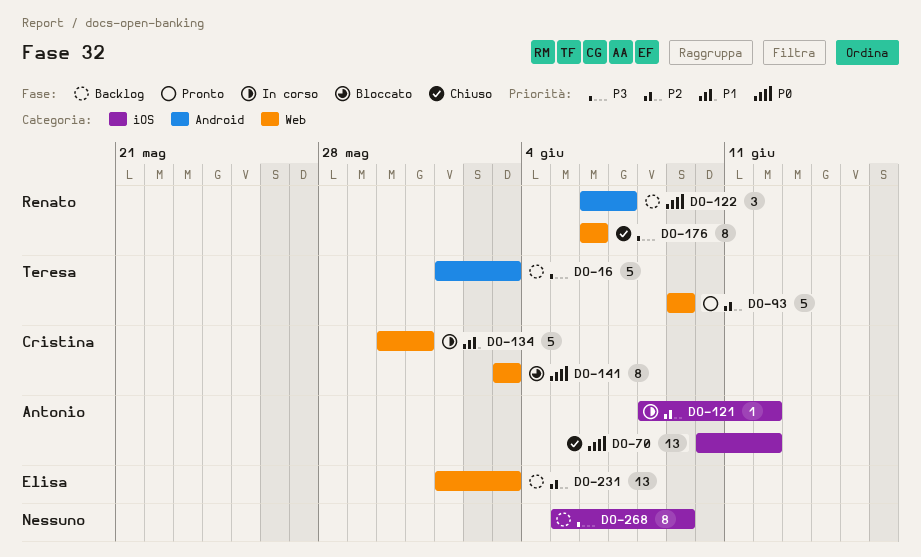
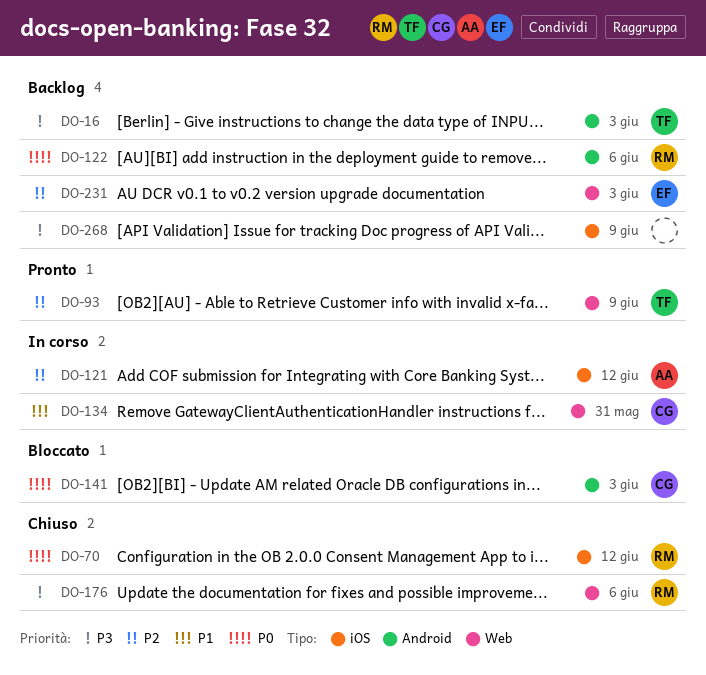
DO-70, owner: Antonio -> Renato
DO-122, due: Jun 7 -> Jun 6
DO-141, label: Web -> Android

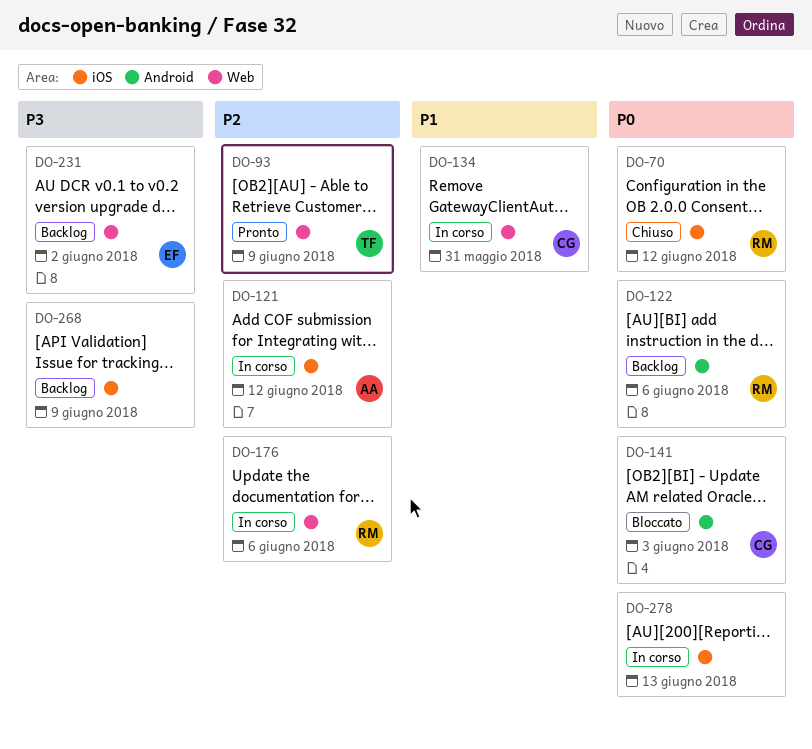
DO-16: present -> none
DO-176, status: Chiuso -> In corso
DO-176, priority: P3 -> P2
DO-231, priority: P2 -> P3
DO-231, due: Jun 3 -> Jun 2
DO-278: none -> present

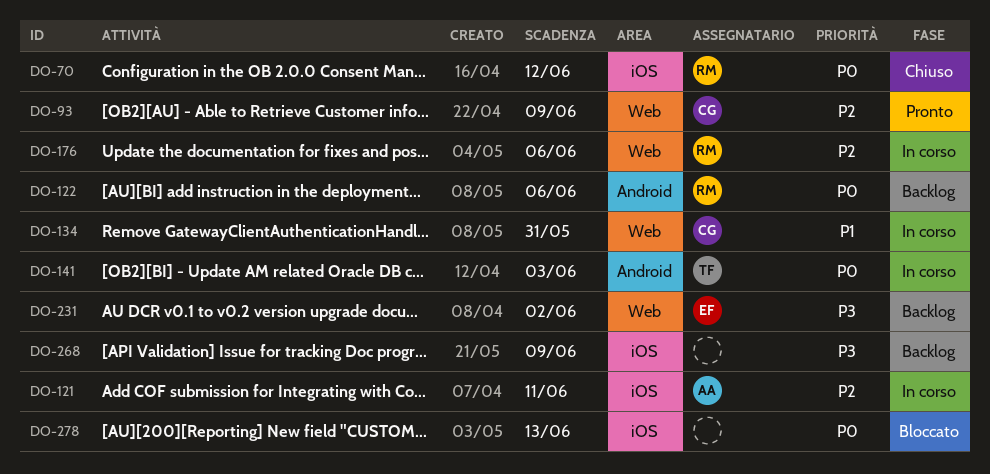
DO-93, owner: TF -> CG
DO-121, due: Jun 12 -> Jun 11
DO-141, status: Bloccato -> In corso
DO-141, owner: CG -> TF
DO-278, status: In corso -> Bloccato

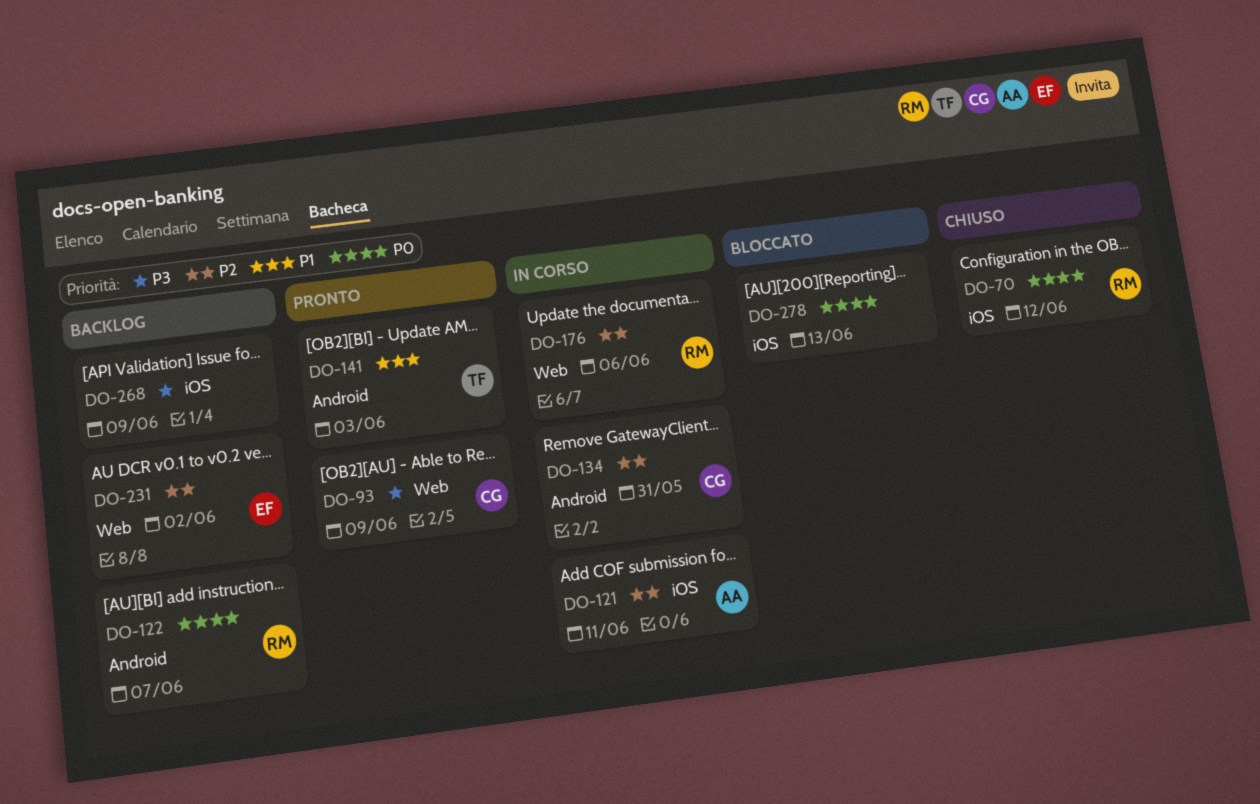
DO-93, priority: P2 -> P3
DO-122, due: Jun 6 -> Jun 7
DO-134, priority: P1 -> P2
DO-134, label: Web -> Android
DO-141, status: In corso -> Pronto
DO-141, priority: P0 -> P1
DO-231, priority: P3 -> P2

